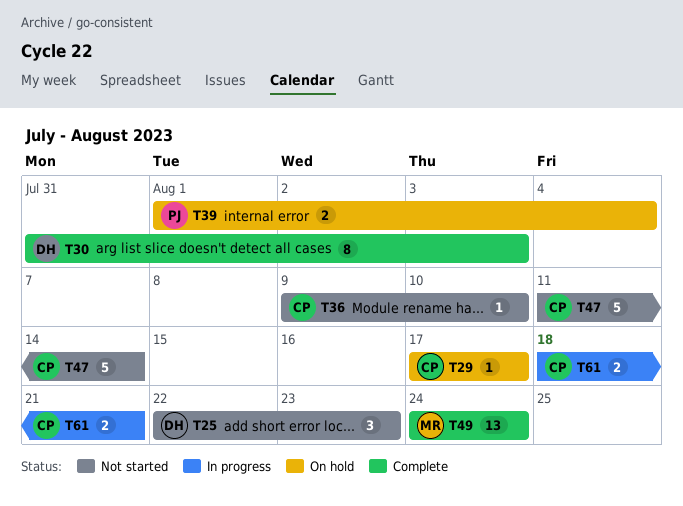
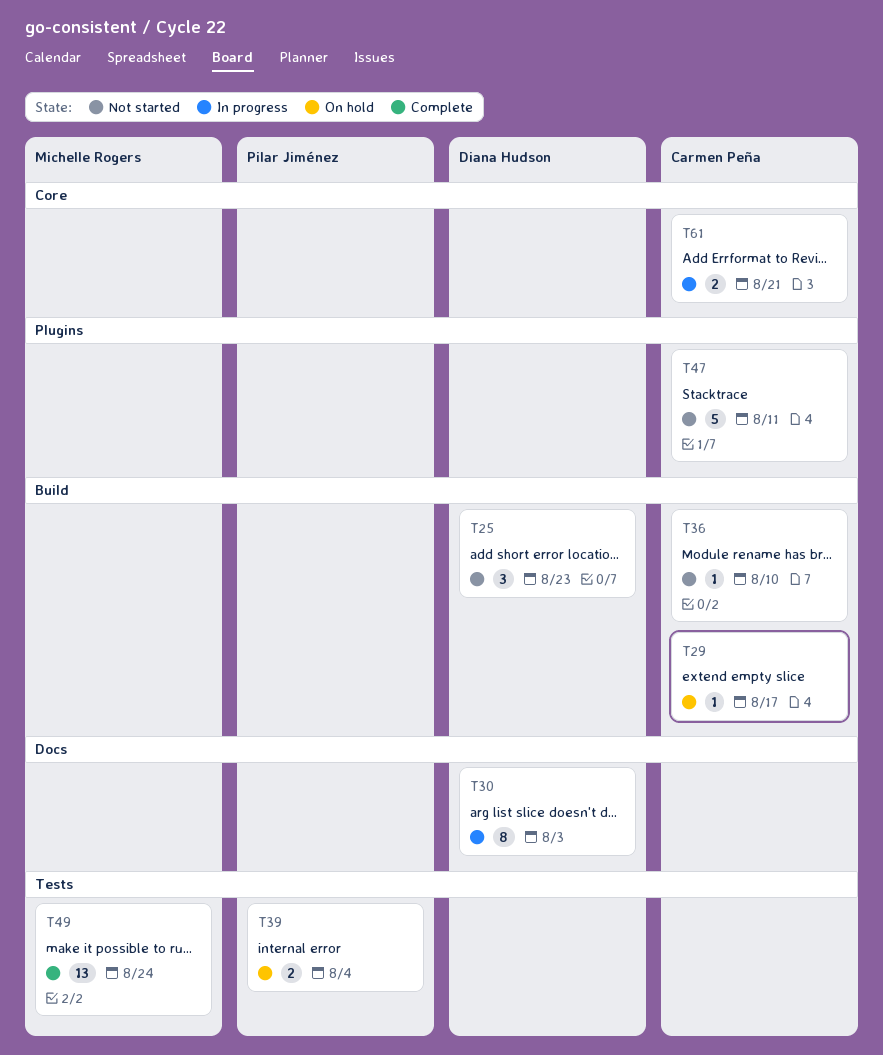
T30, status: Complete -> In progress
T47, due: Aug 14 -> Aug 11

